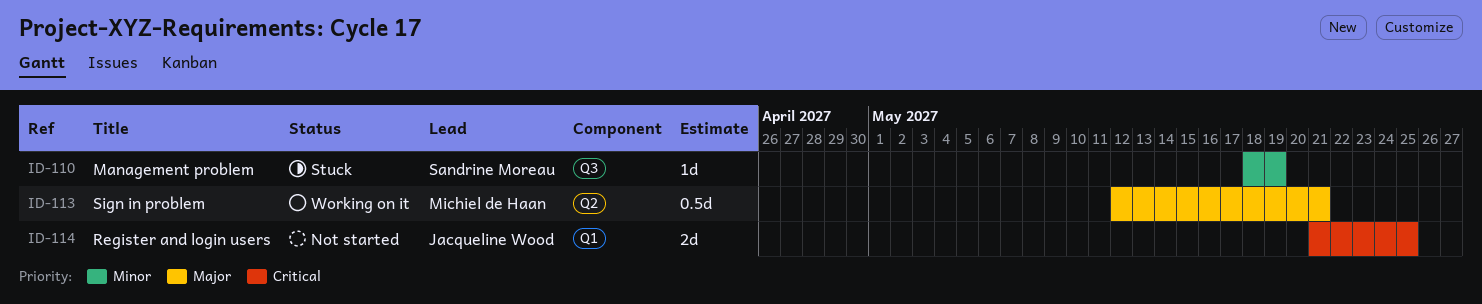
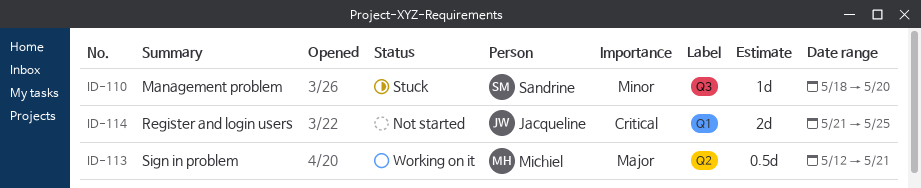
ID-110, due: May 19 -> May 20

